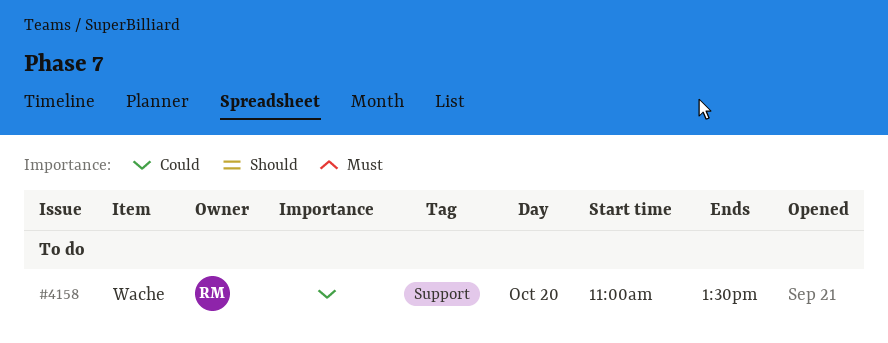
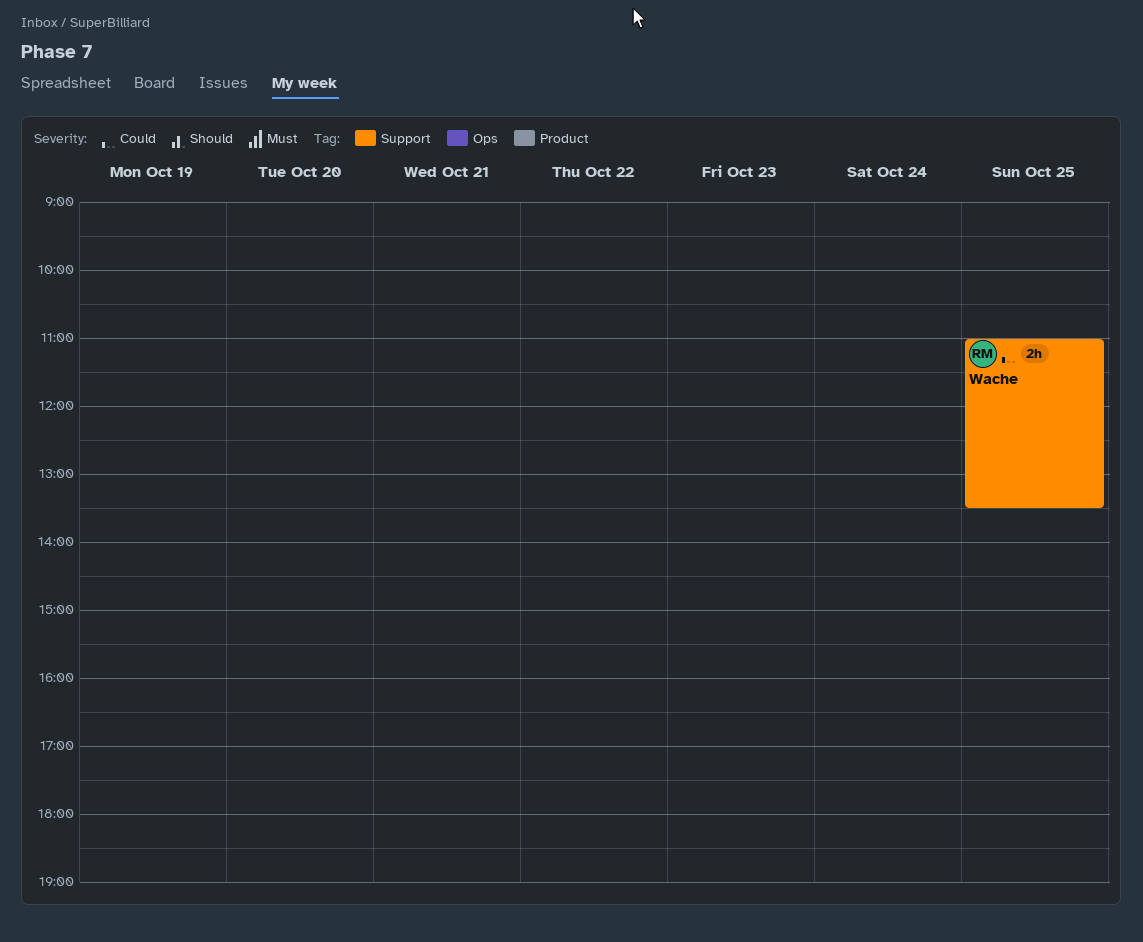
Wache, day: Oct 20 -> Oct 25

